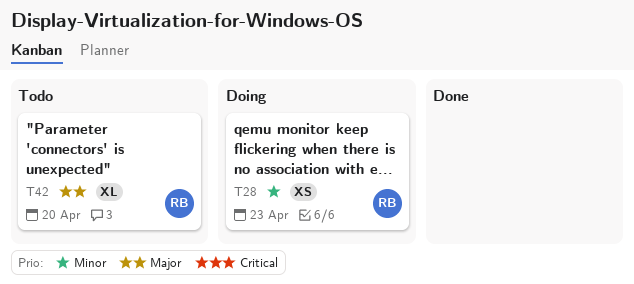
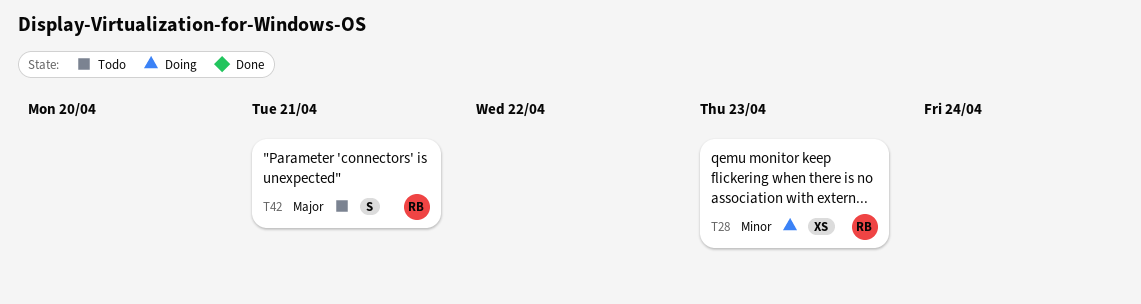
T42, estimate: XL -> S
T42, due: Apr 20 -> Apr 21

